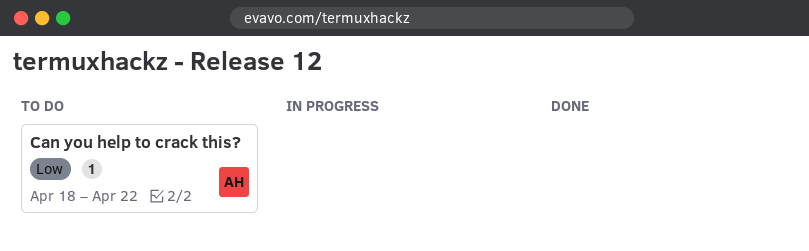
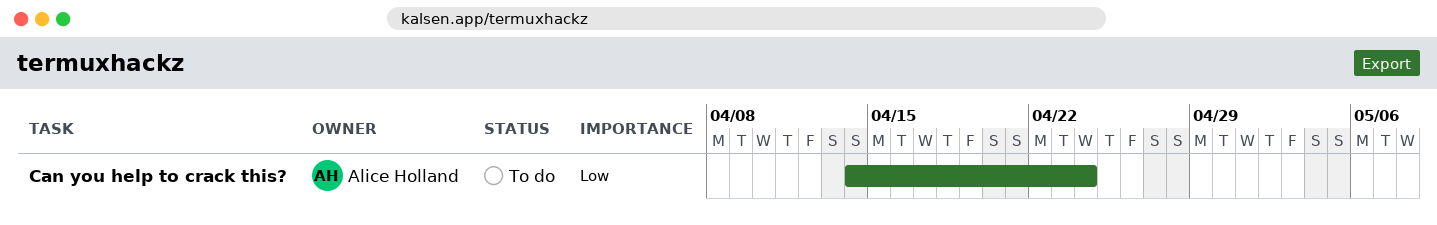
Can you help to crack this?, start: Apr 18 -> Apr 14
Can you help to crack this?, due: Apr 22 -> Apr 24

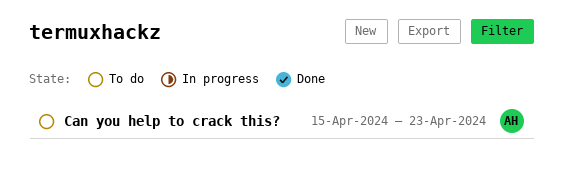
Can you help to crack this?, start: Apr 14 -> Apr 15
Can you help to crack this?, due: Apr 24 -> Apr 23

